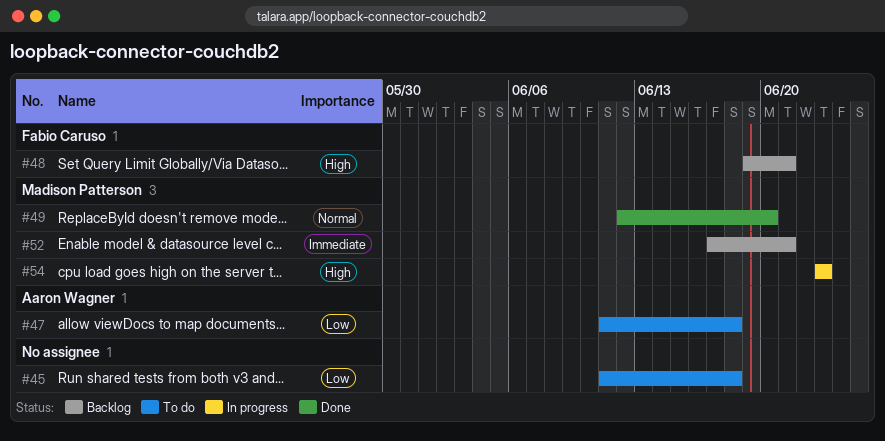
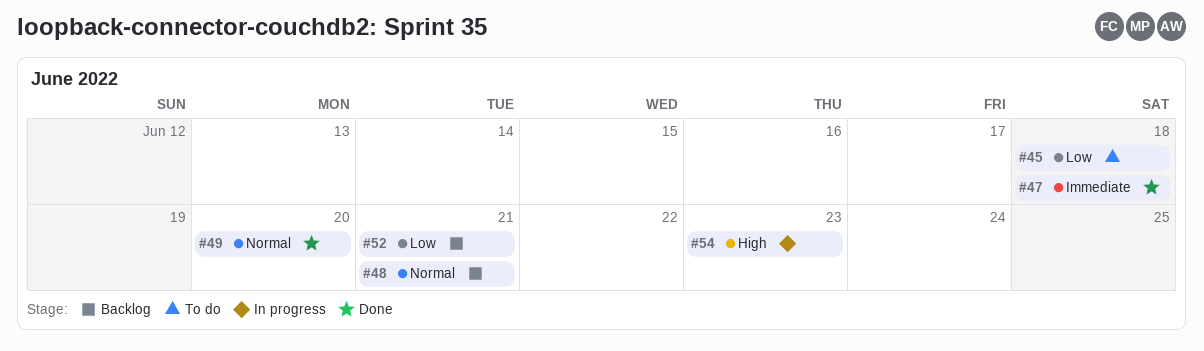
#47, status: To do -> Done
#47, priority: Low -> Immediate
#48, priority: High -> Normal
#52, priority: Immediate -> Low

